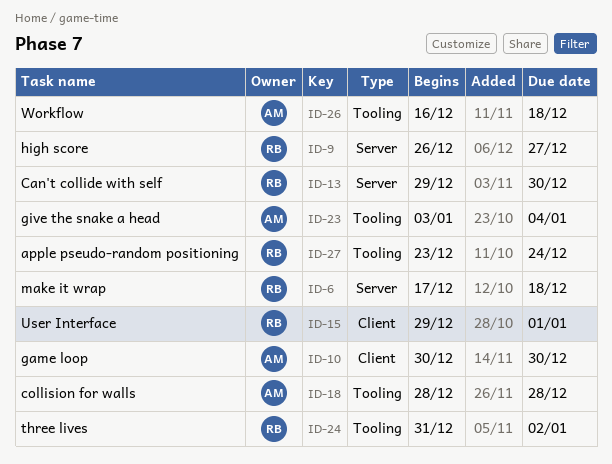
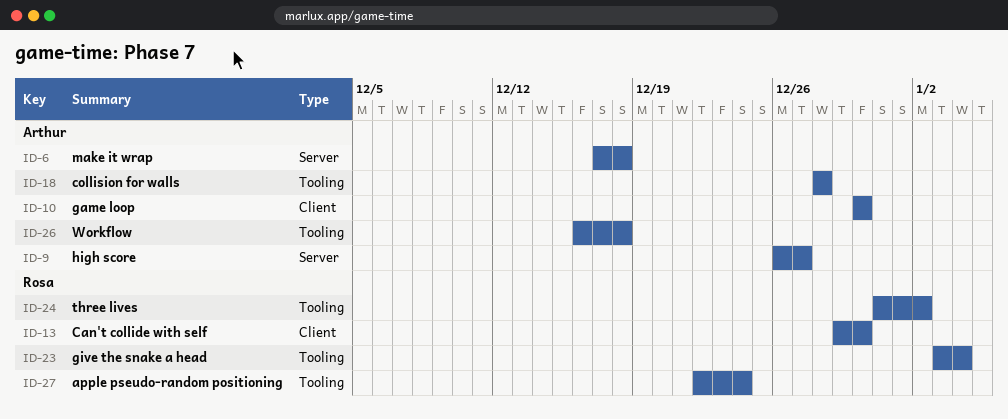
ID-6, owner: Rosa -> Arthur
ID-9, owner: Rosa -> Arthur
ID-13, label: Server -> Client
ID-15: present -> none
ID-23, owner: Arthur -> Rosa
ID-27, start: Dec 23 -> Dec 22

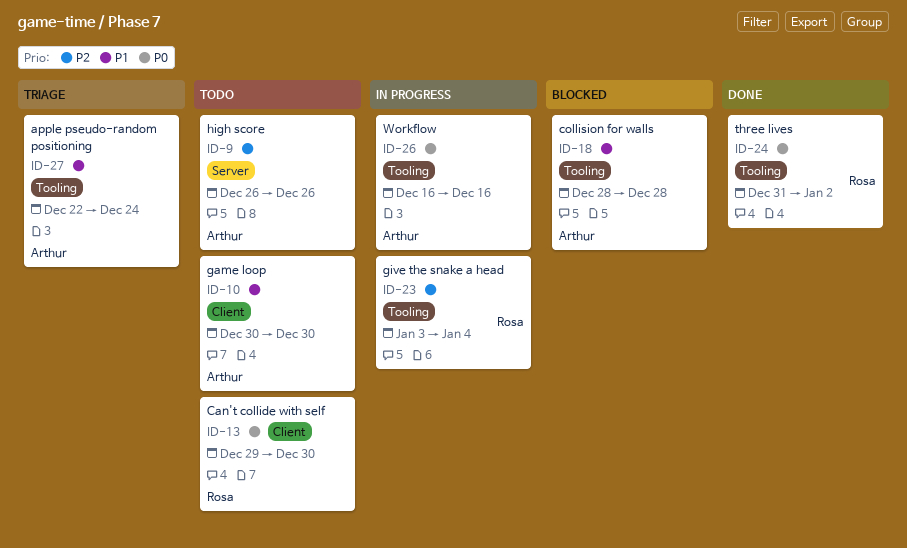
ID-6: present -> none
ID-9, due: Dec 27 -> Dec 26
ID-26, due: Dec 18 -> Dec 16
ID-27, owner: Rosa -> Arthur

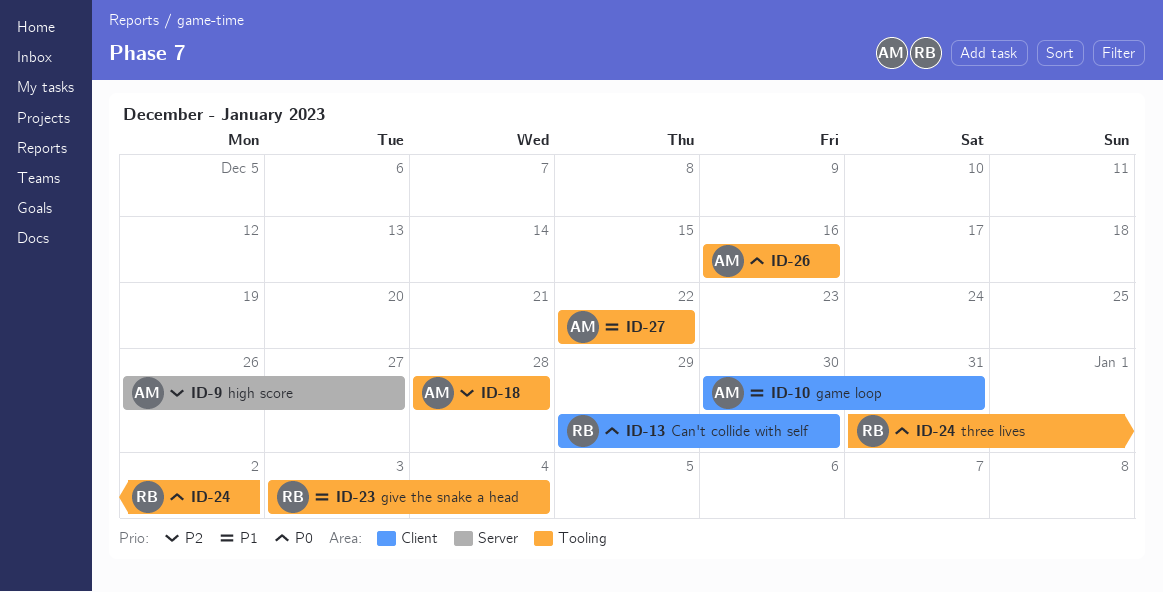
ID-9, due: Dec 26 -> Dec 27
ID-10, due: Dec 30 -> Dec 31
ID-18, priority: P1 -> P2
ID-23, priority: P2 -> P1
ID-27, due: Dec 24 -> Dec 22

